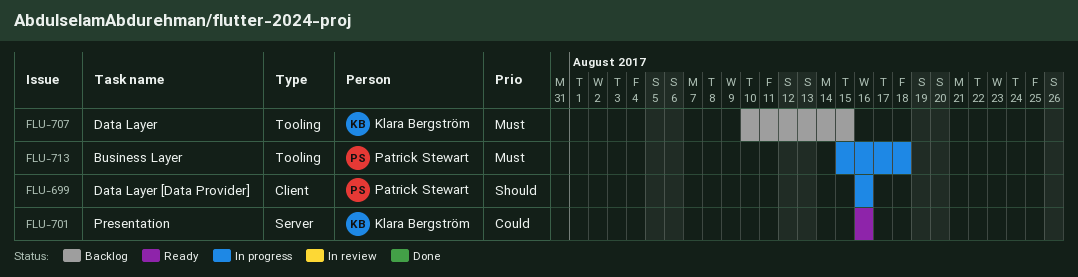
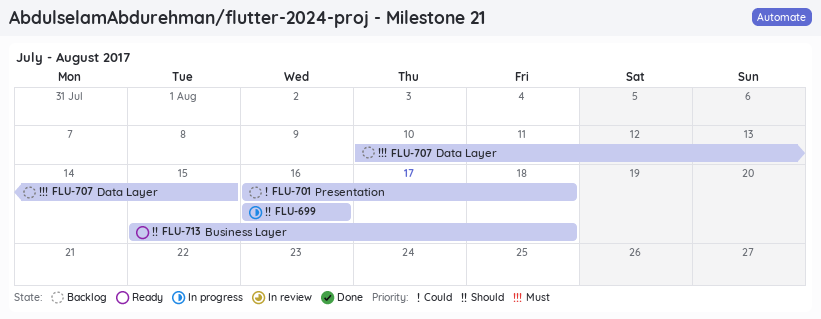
FLU-701, status: Ready -> Backlog
FLU-701, due: Aug 16 -> Aug 18
FLU-713, status: In progress -> Ready
FLU-713, priority: Must -> Should

